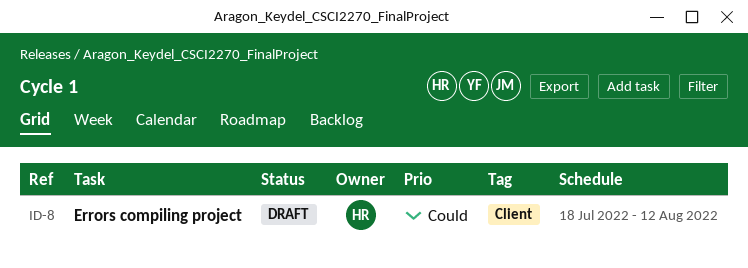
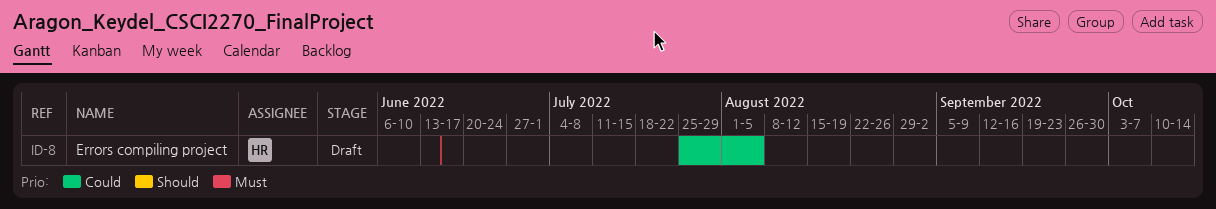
ID-8, start: Jul 18 -> Jul 25
ID-8, due: Aug 12 -> Aug 5

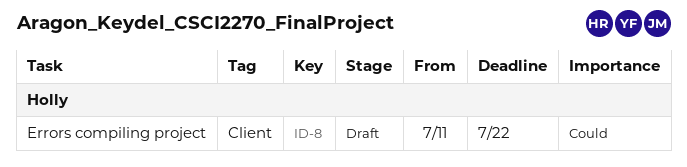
ID-8, start: Jul 25 -> Jul 11
ID-8, due: Aug 5 -> Jul 22

